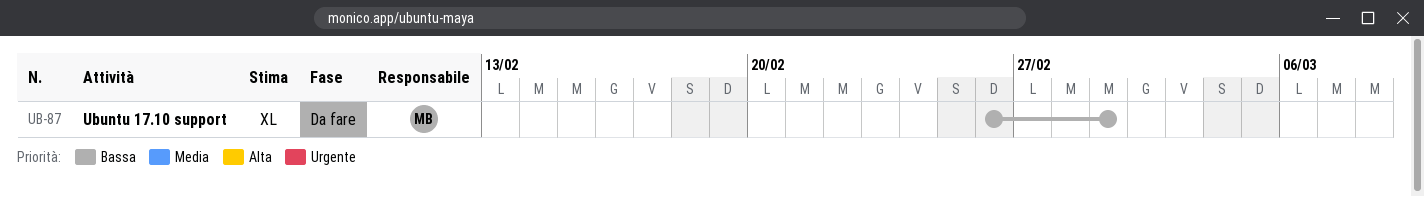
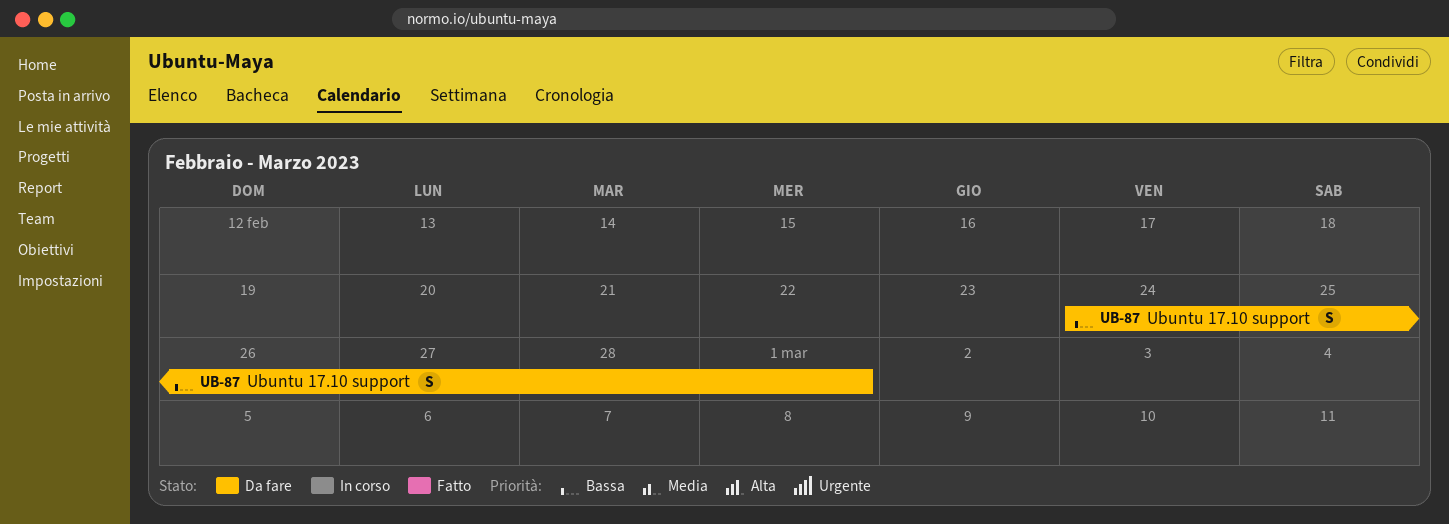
UB-87, estimate: XL -> S
UB-87, start: Feb 26 -> Feb 24

